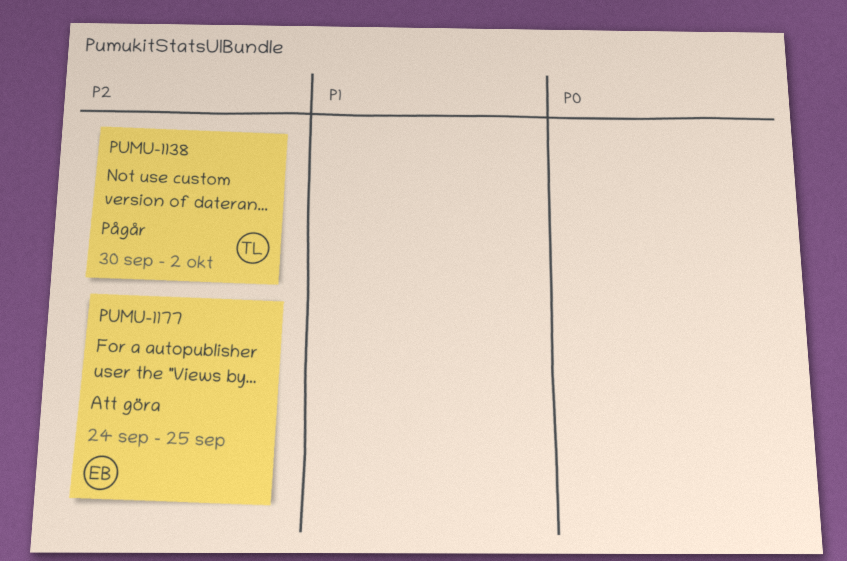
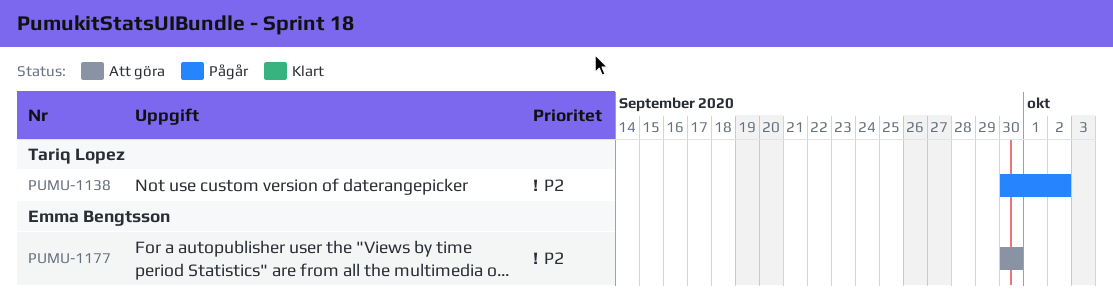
PUMU-1177, start: Sep 24 -> Sep 30
PUMU-1177, due: Sep 25 -> Sep 30

